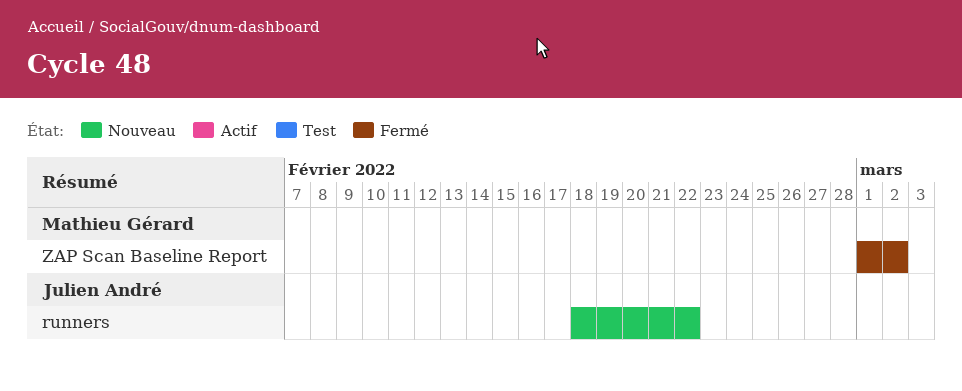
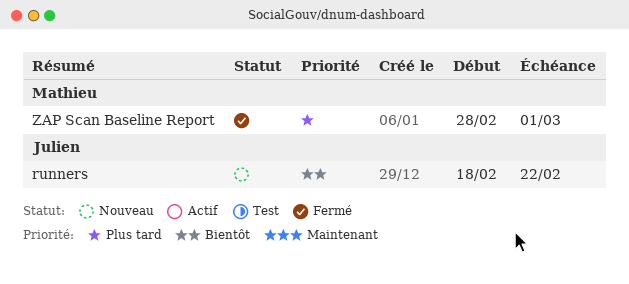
ZAP Scan Baseline Report, start: Mar 1 -> Feb 28
ZAP Scan Baseline Report, due: Mar 2 -> Mar 1

